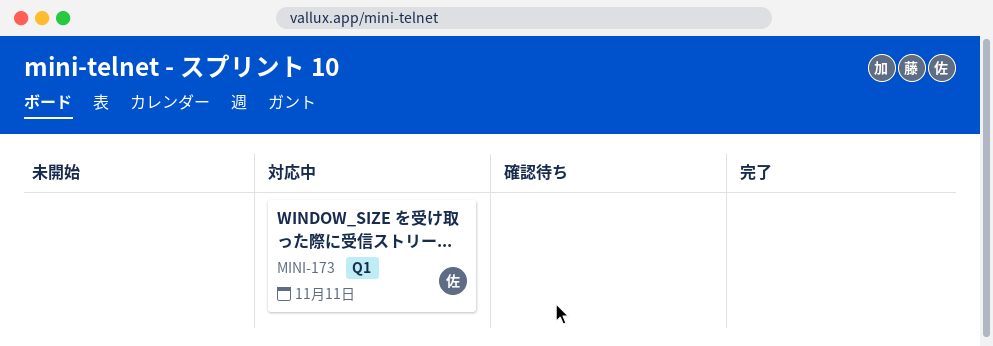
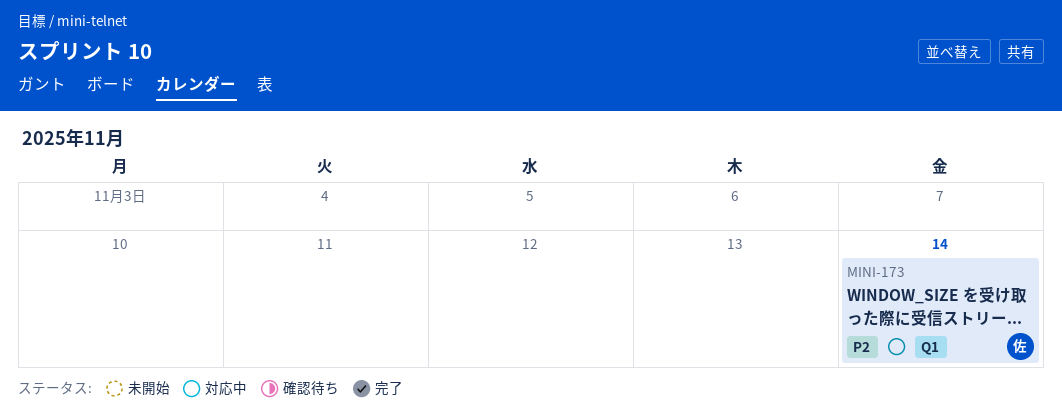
MINI-173, due: Nov 11 -> Nov 14

